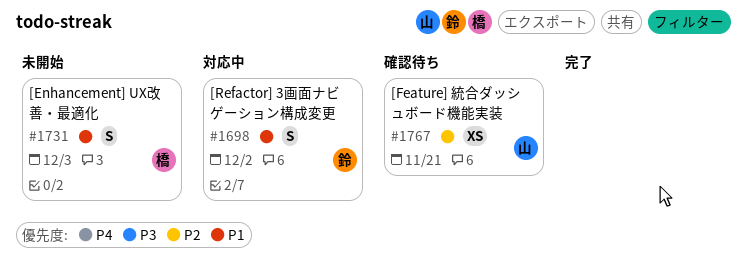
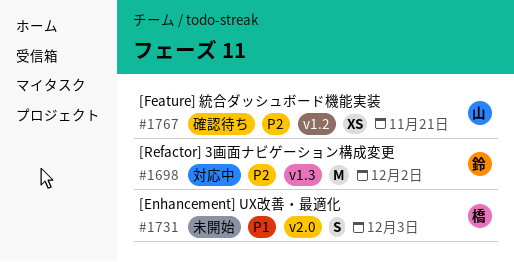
#1698, priority: P1 -> P2
#1698, estimate: S -> M

